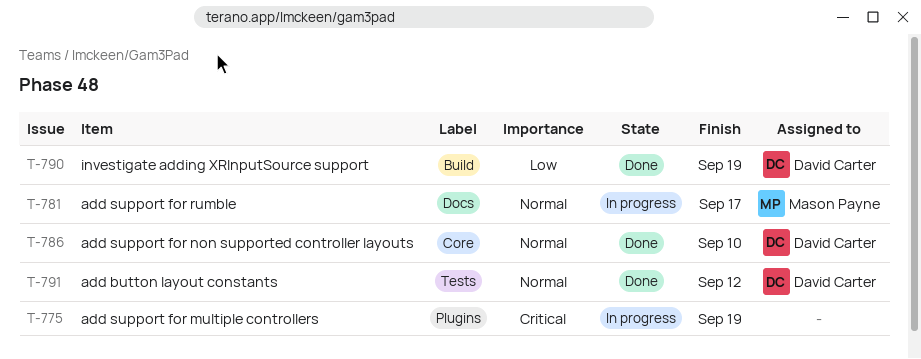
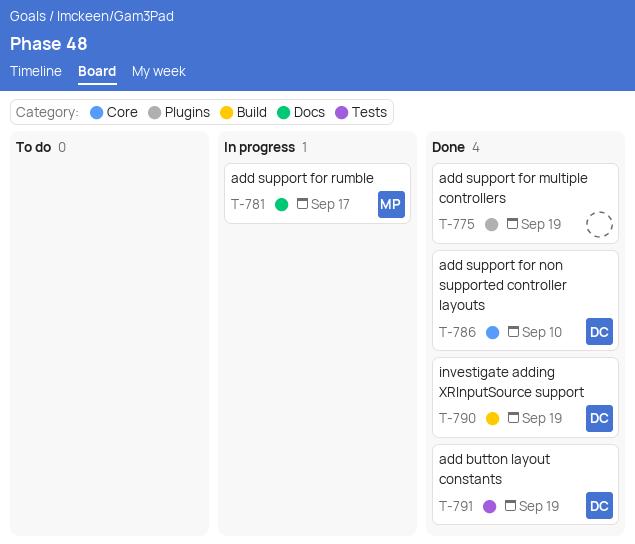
T-775, status: In progress -> Done
T-791, due: Sep 12 -> Sep 19

